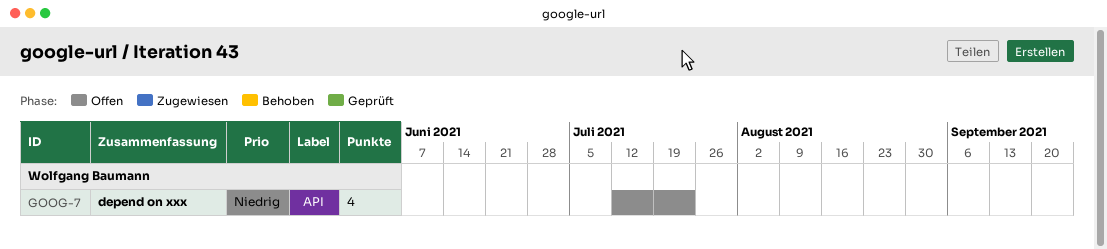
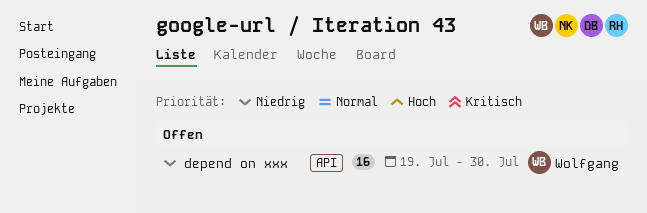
depend on xxx, estimate: 4 -> 16
depend on xxx, start: Jul 12 -> Jul 19
depend on xxx, due: Jul 23 -> Jul 30

